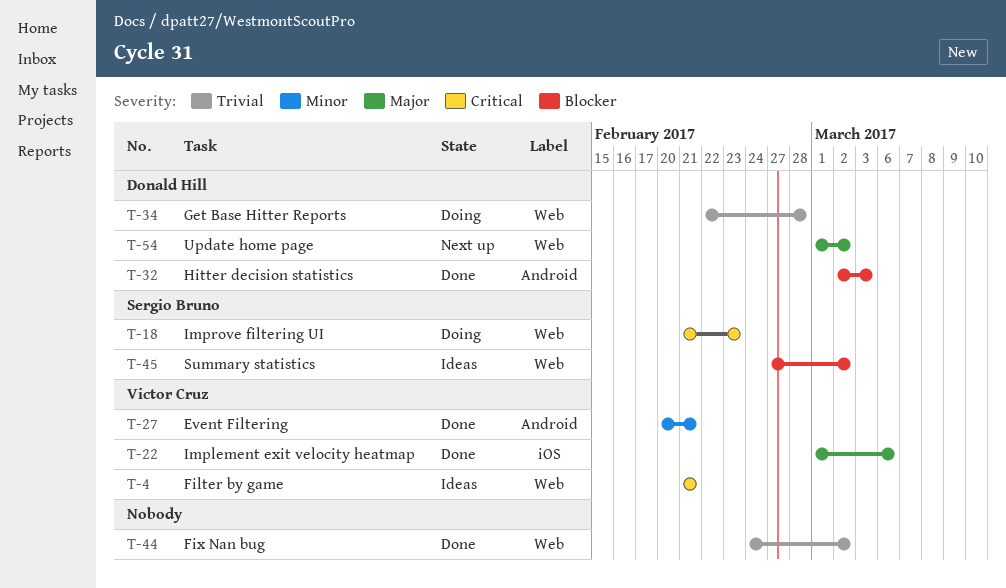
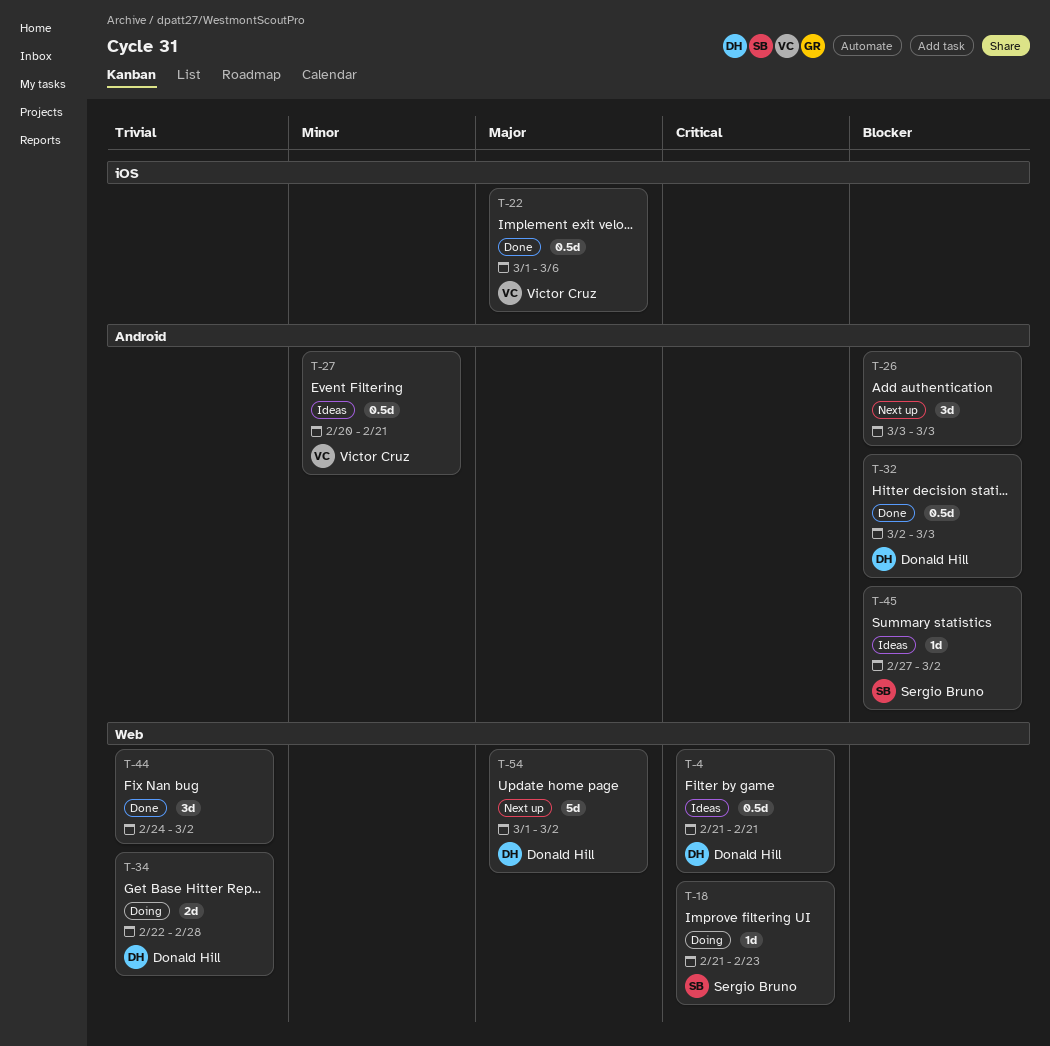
T-4, owner: Victor Cruz -> Donald Hill
T-26: none -> present
T-27, status: Done -> Ideas
T-45, label: Web -> Android

